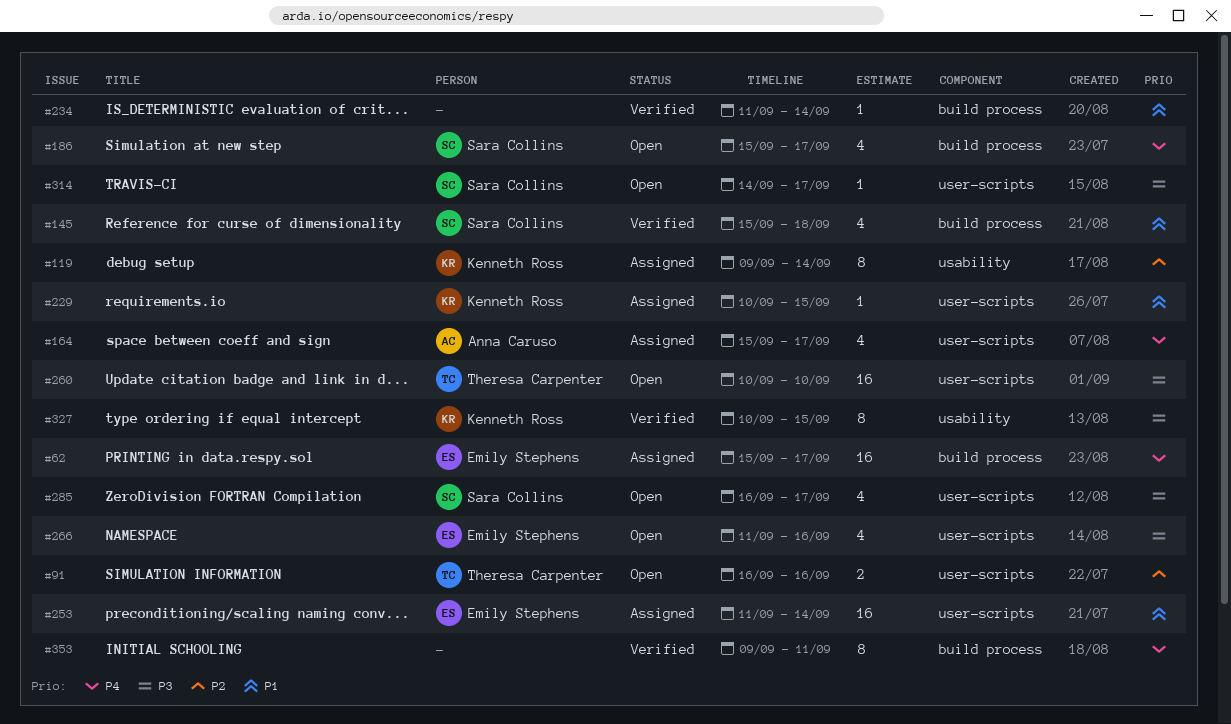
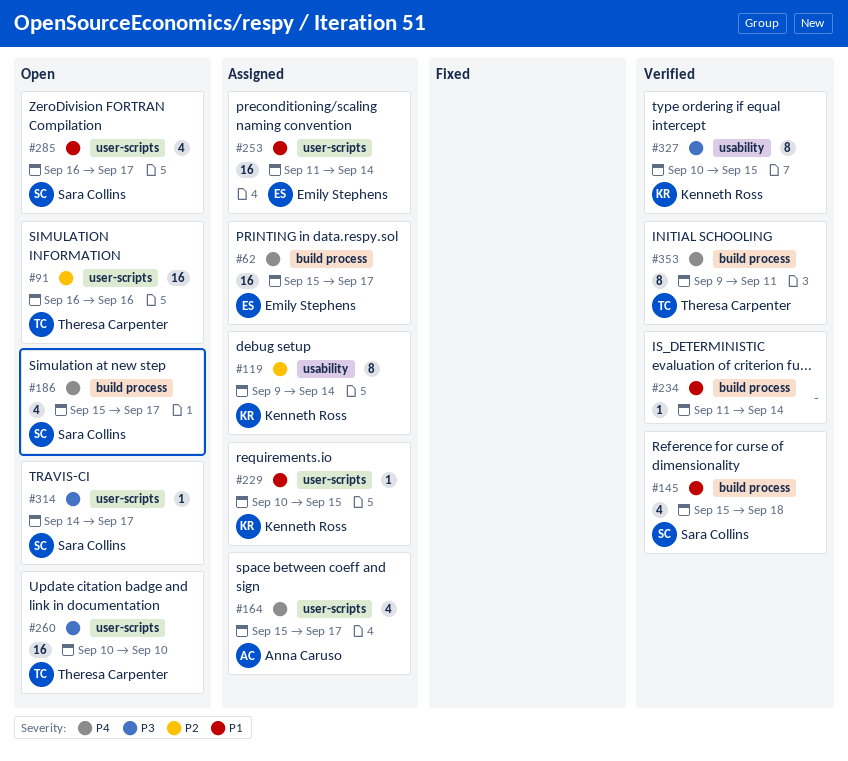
#91, estimate: 2 -> 16
#266: present -> none
#285, priority: P3 -> P1
#353, owner: none -> Theresa Carpenter

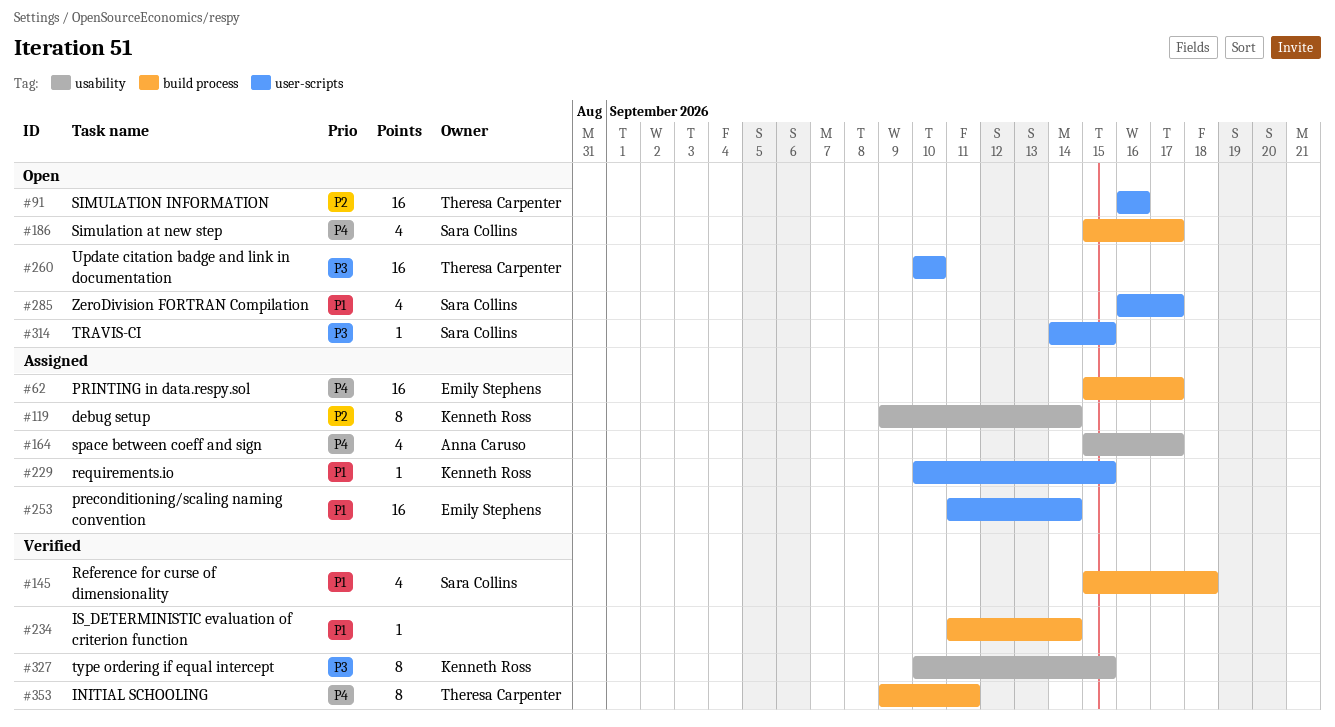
#164, label: user-scripts -> usability
#314, due: Sep 17 -> Sep 15

